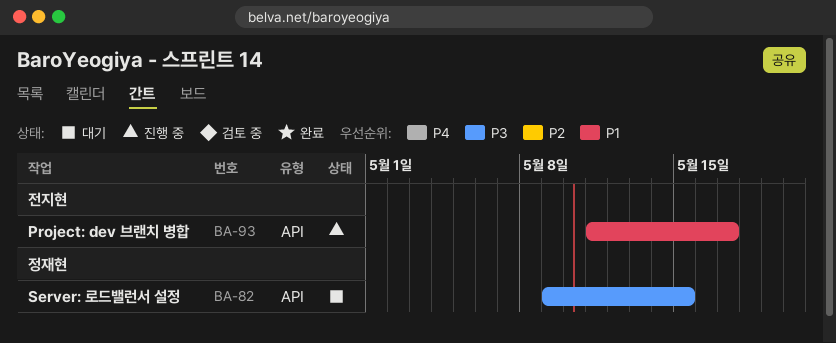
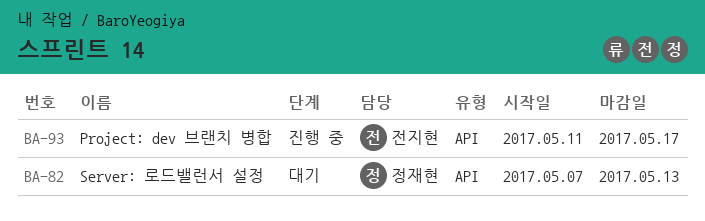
BA-82, start: May 9 -> May 7
BA-82, due: May 15 -> May 13

